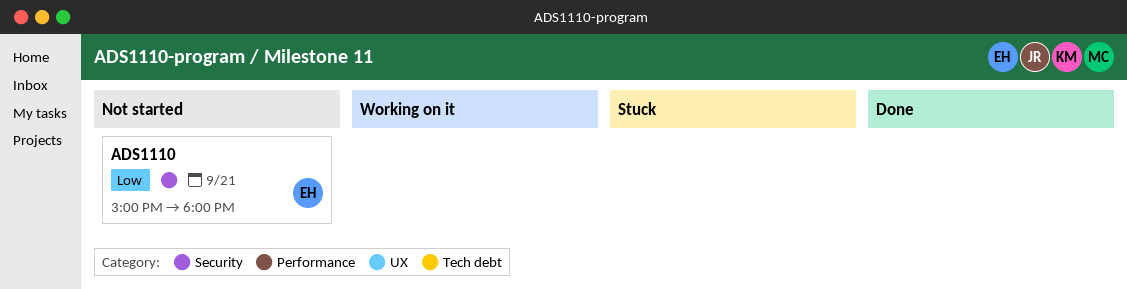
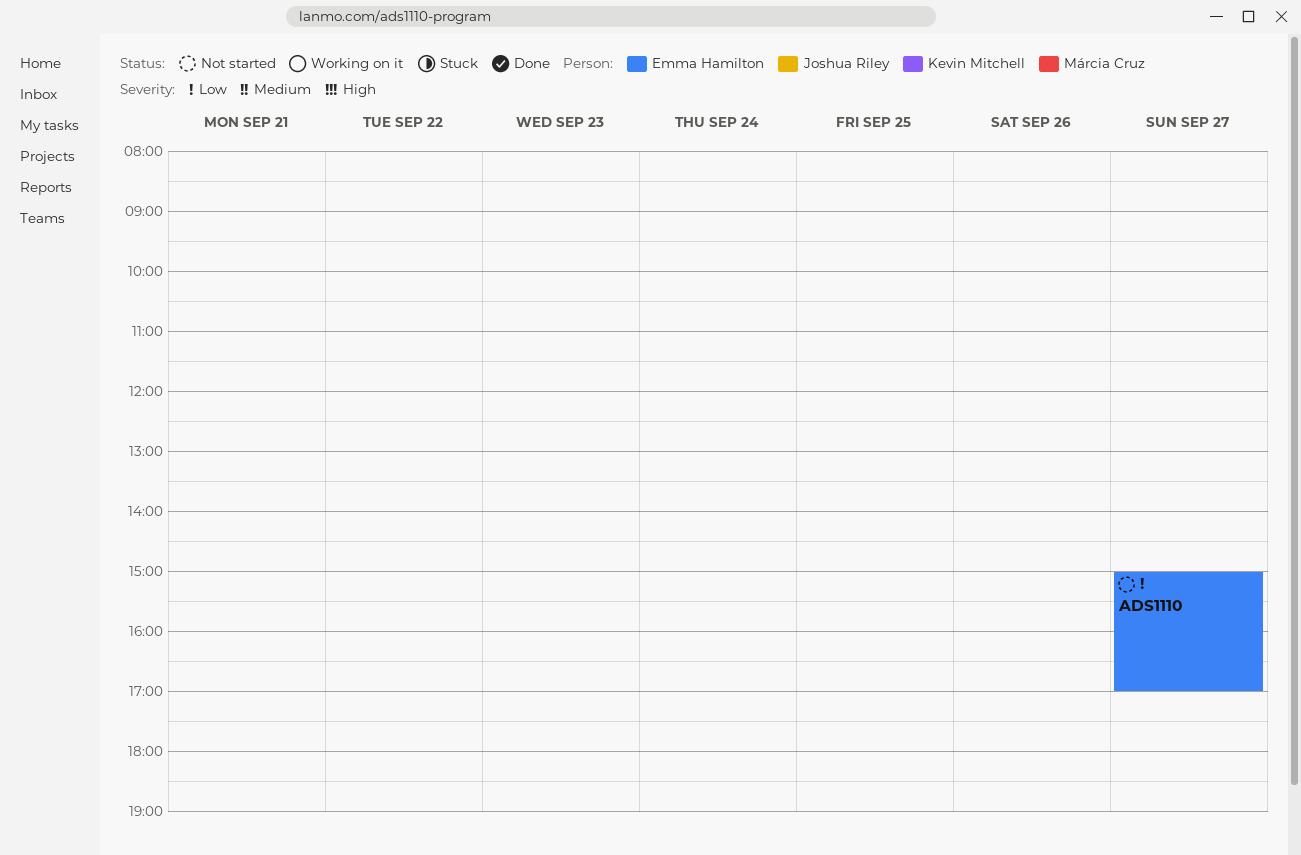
ADS1110, day: Sep 21 -> Sep 27
ADS1110, ends: 18:00 -> 17:00

